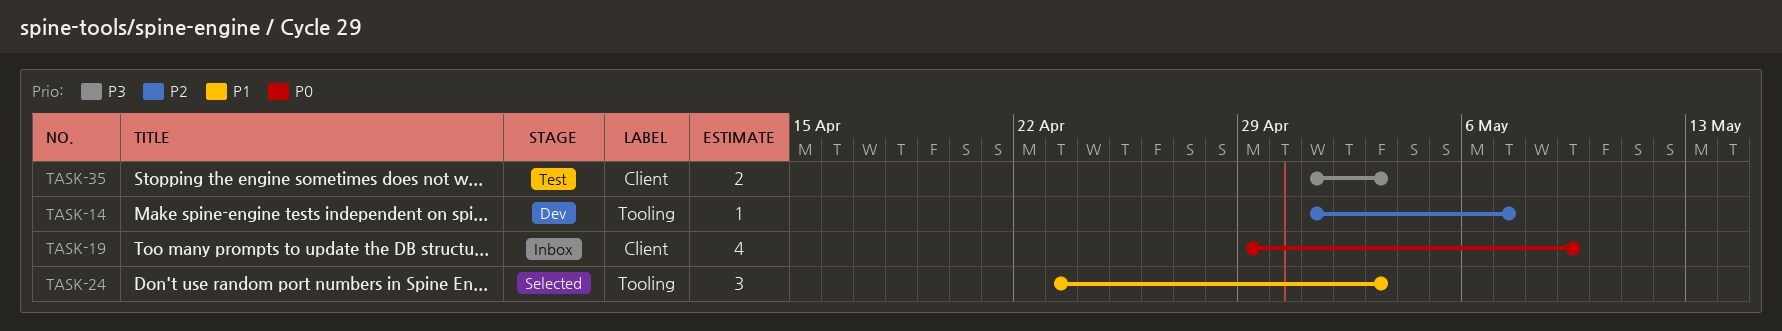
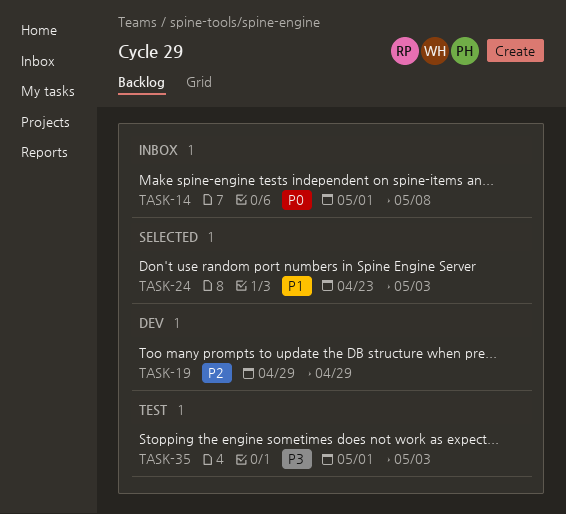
TASK-14, status: Dev -> Inbox
TASK-14, priority: P2 -> P0
TASK-14, due: May 7 -> May 8
TASK-19, status: Inbox -> Dev
TASK-19, priority: P0 -> P2
TASK-19, due: May 9 -> Apr 29

